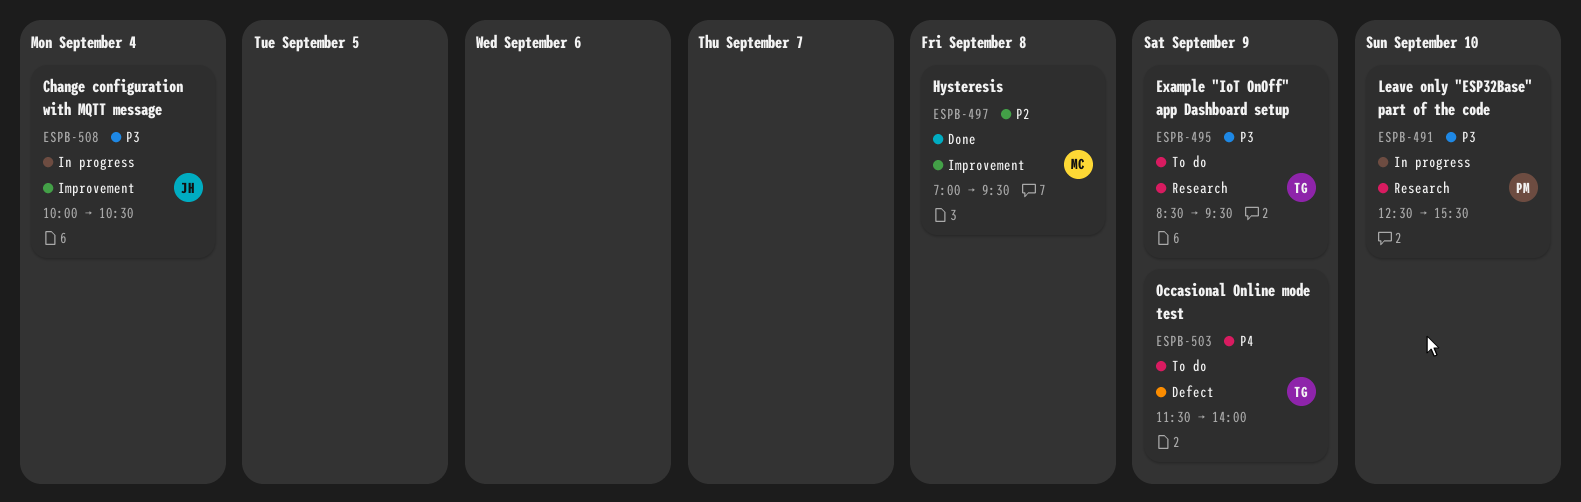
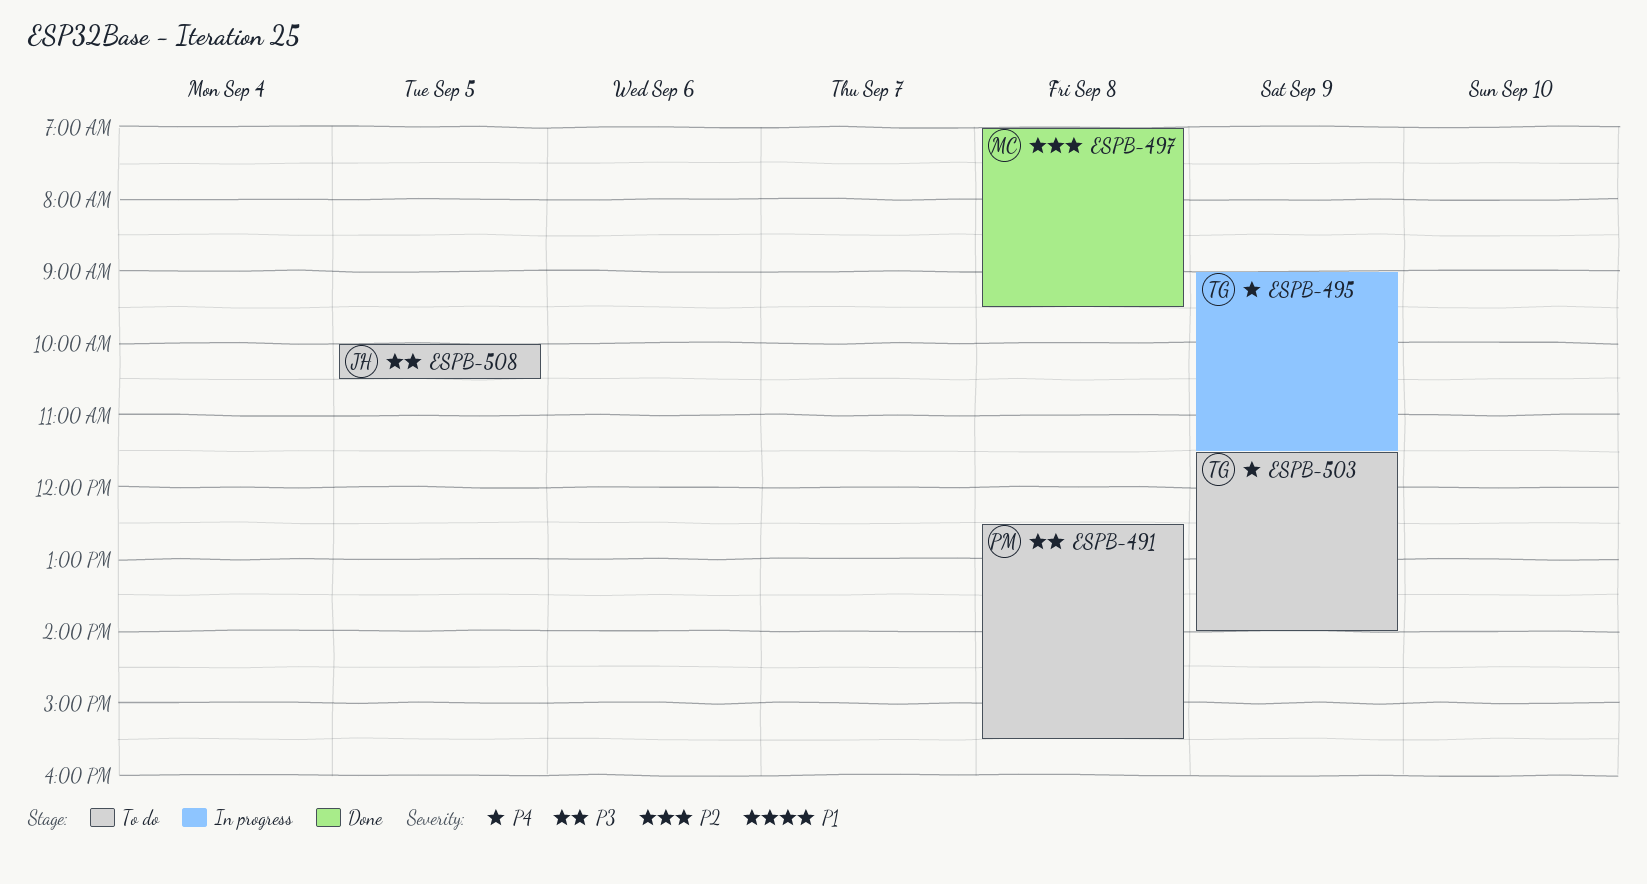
ESPB-491, status: In progress -> To do
ESPB-491, day: Sep 10 -> Sep 8
ESPB-495, status: To do -> In progress
ESPB-495, priority: P3 -> P4
ESPB-495, begins: 08:30 -> 09:00
ESPB-495, ends: 09:30 -> 11:30
ESPB-508, status: In progress -> To do
ESPB-508, day: Sep 4 -> Sep 5

